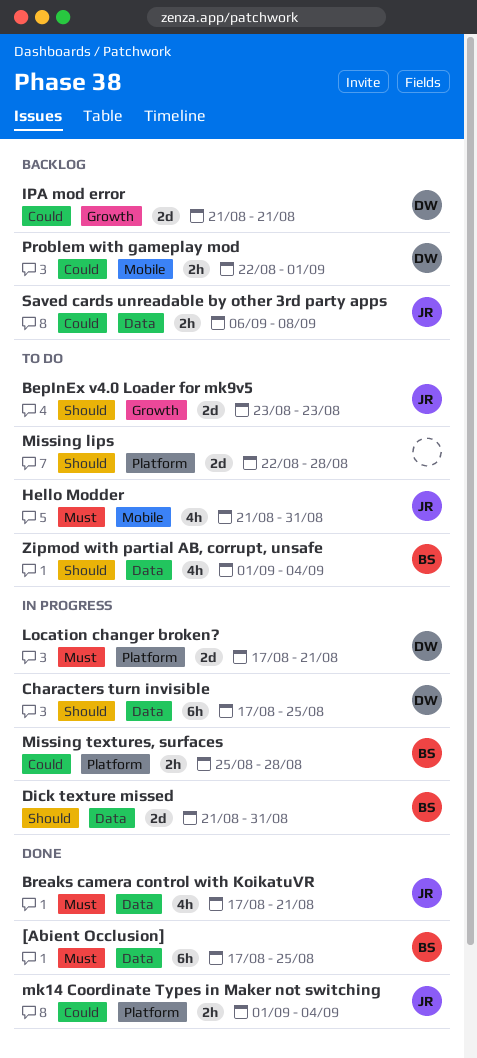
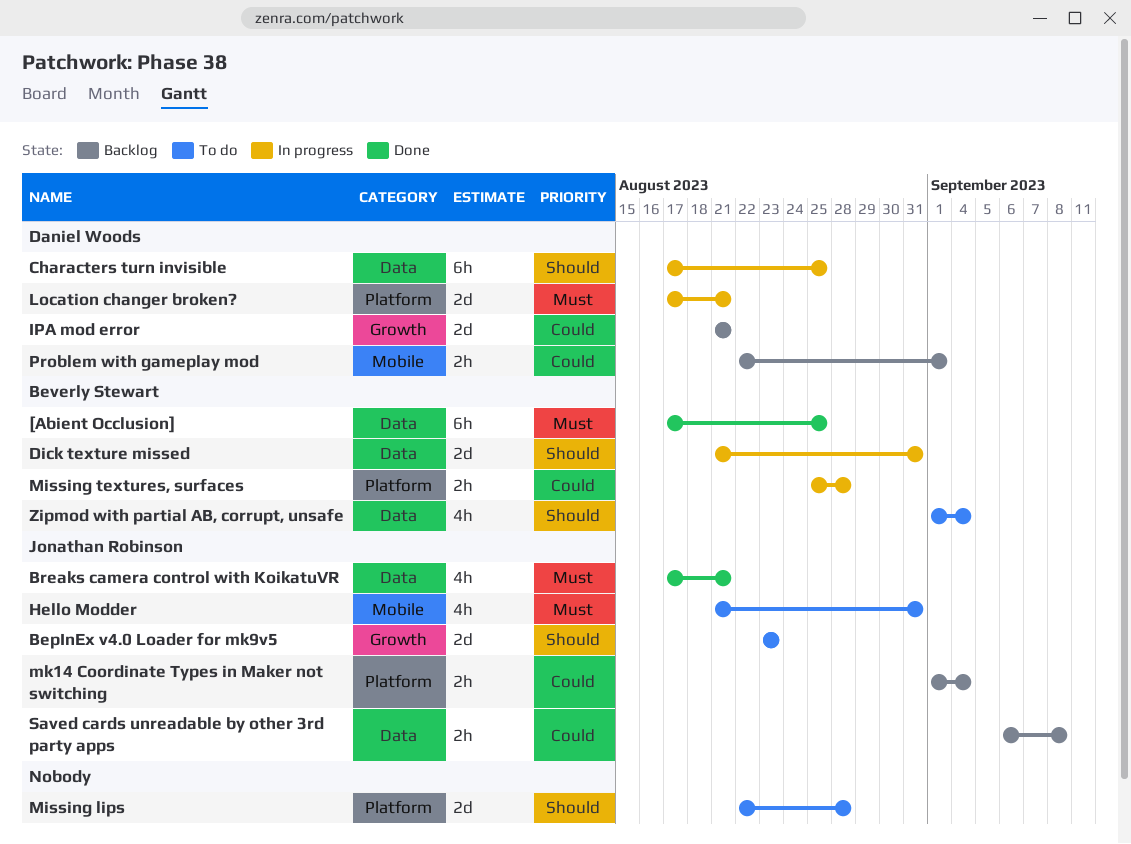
mk14 Coordinate Types in Maker not switching, status: Done -> Backlog

